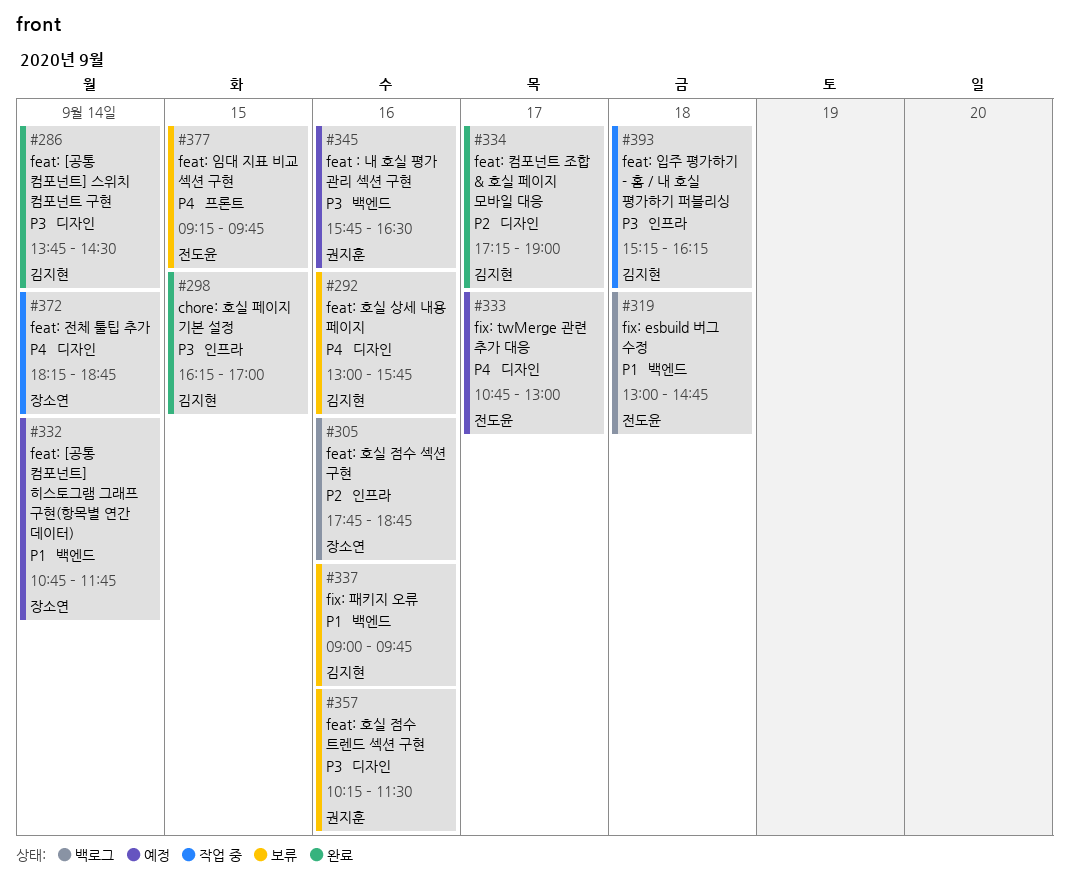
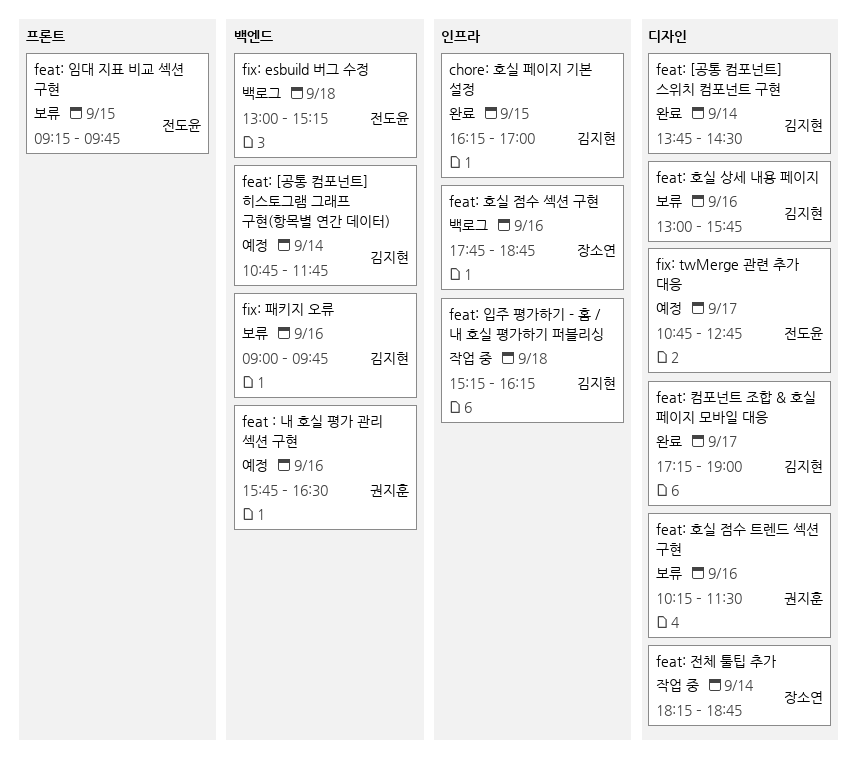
feat: [공통 컴포넌트] 히스토그램 그래프 구현(항목별 연간 데이터), owner: 장소연 -> 김지현
fix: esbuild 버그 수정, ends: 14:45 -> 15:15
fix: twMerge 관련 추가 대응, ends: 13:00 -> 12:45

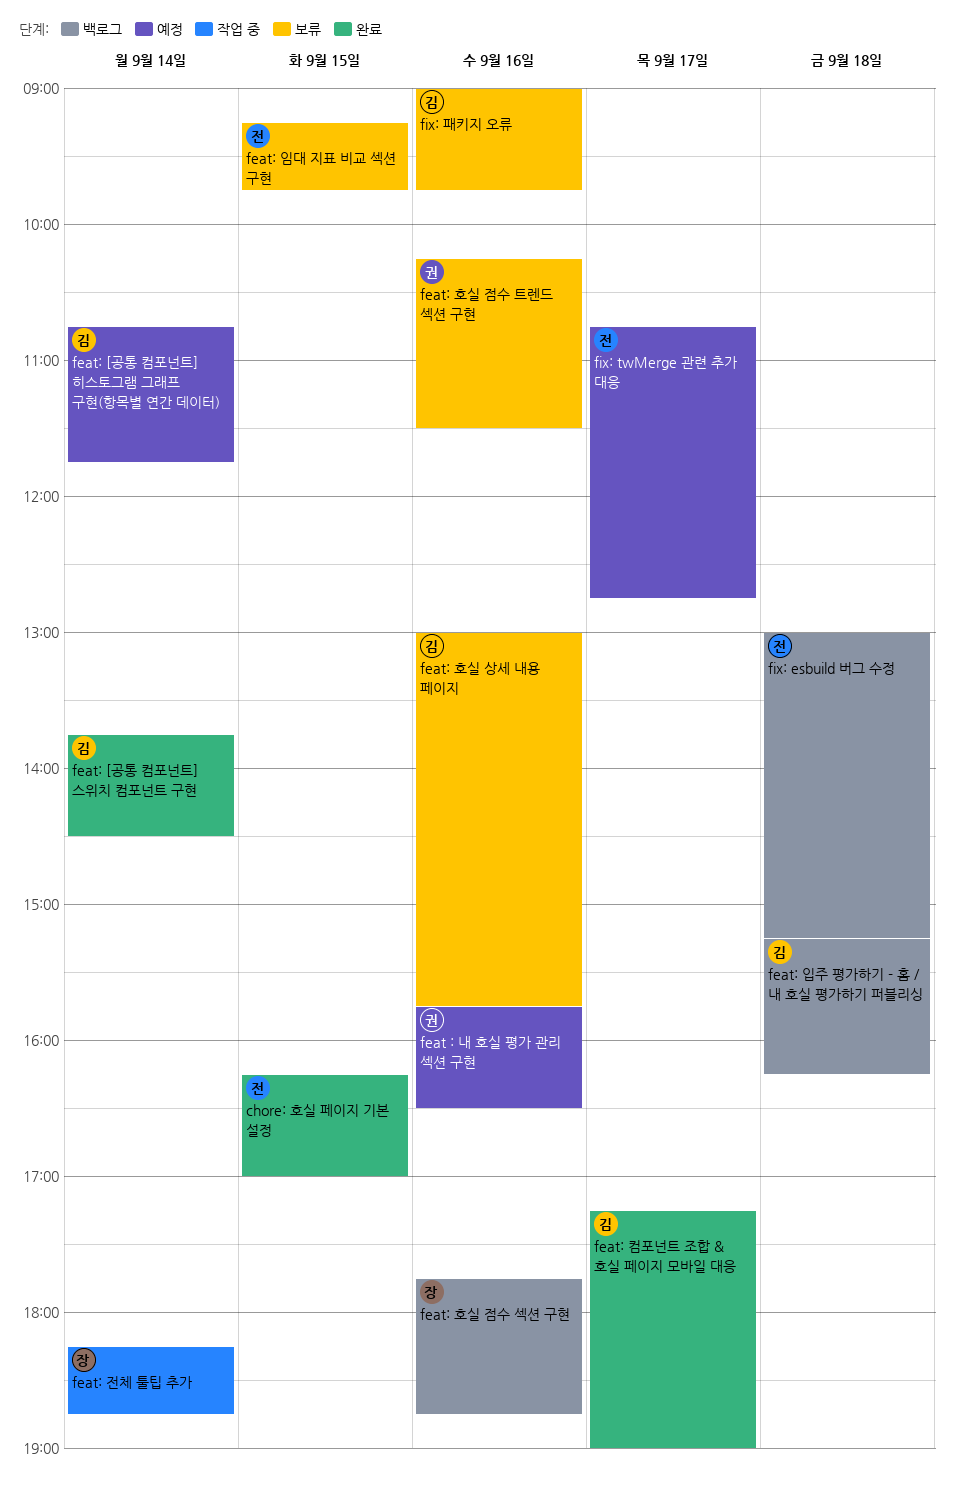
chore: 호실 페이지 기본 설정, owner: 김지현 -> 전도윤
feat: 입주 평가하기 - 홈 / 내 호실 평가하기 퍼블리싱, status: 작업 중 -> 백로그

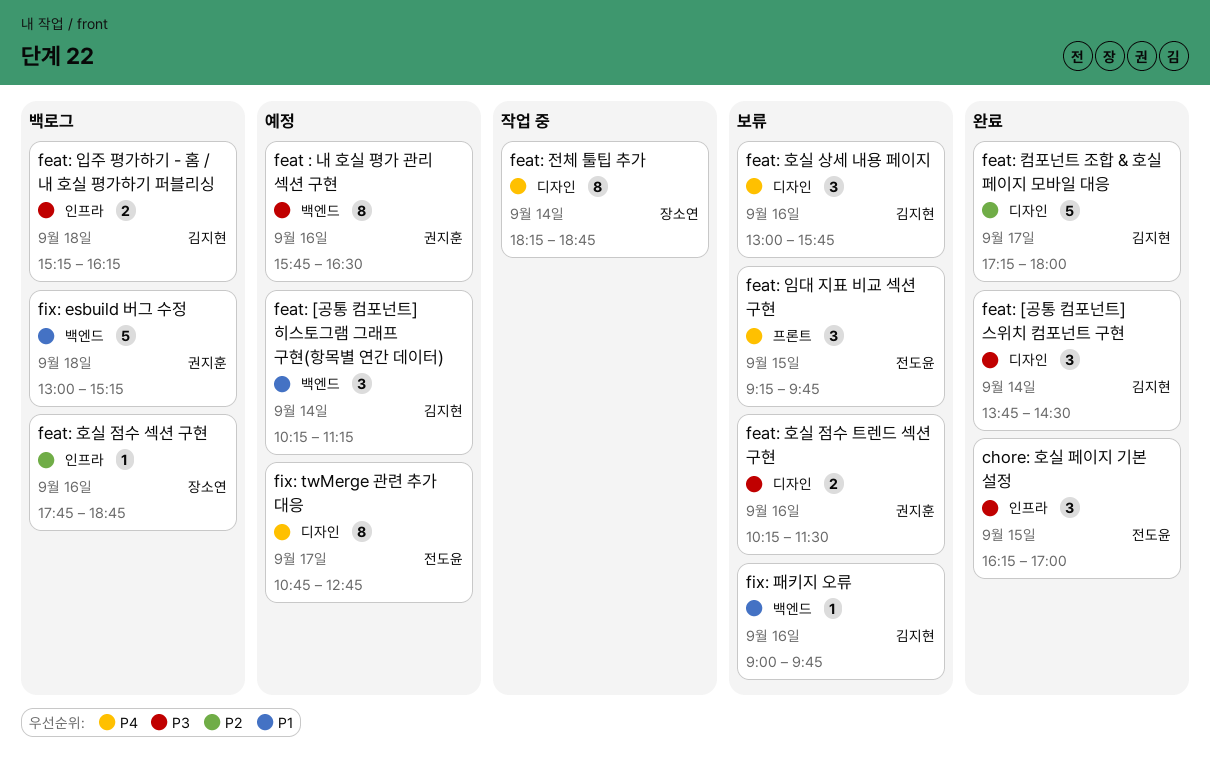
feat: [공통 컴포넌트] 히스토그램 그래프 구현(항목별 연간 데이터), begins: 10:45 -> 10:15
feat: [공통 컴포넌트] 히스토그램 그래프 구현(항목별 연간 데이터), ends: 11:45 -> 11:15
feat: 컴포넌트 조합 & 호실 페이지 모바일 대응, ends: 19:00 -> 18:00
fix: esbuild 버그 수정, owner: 전도윤 -> 권지훈

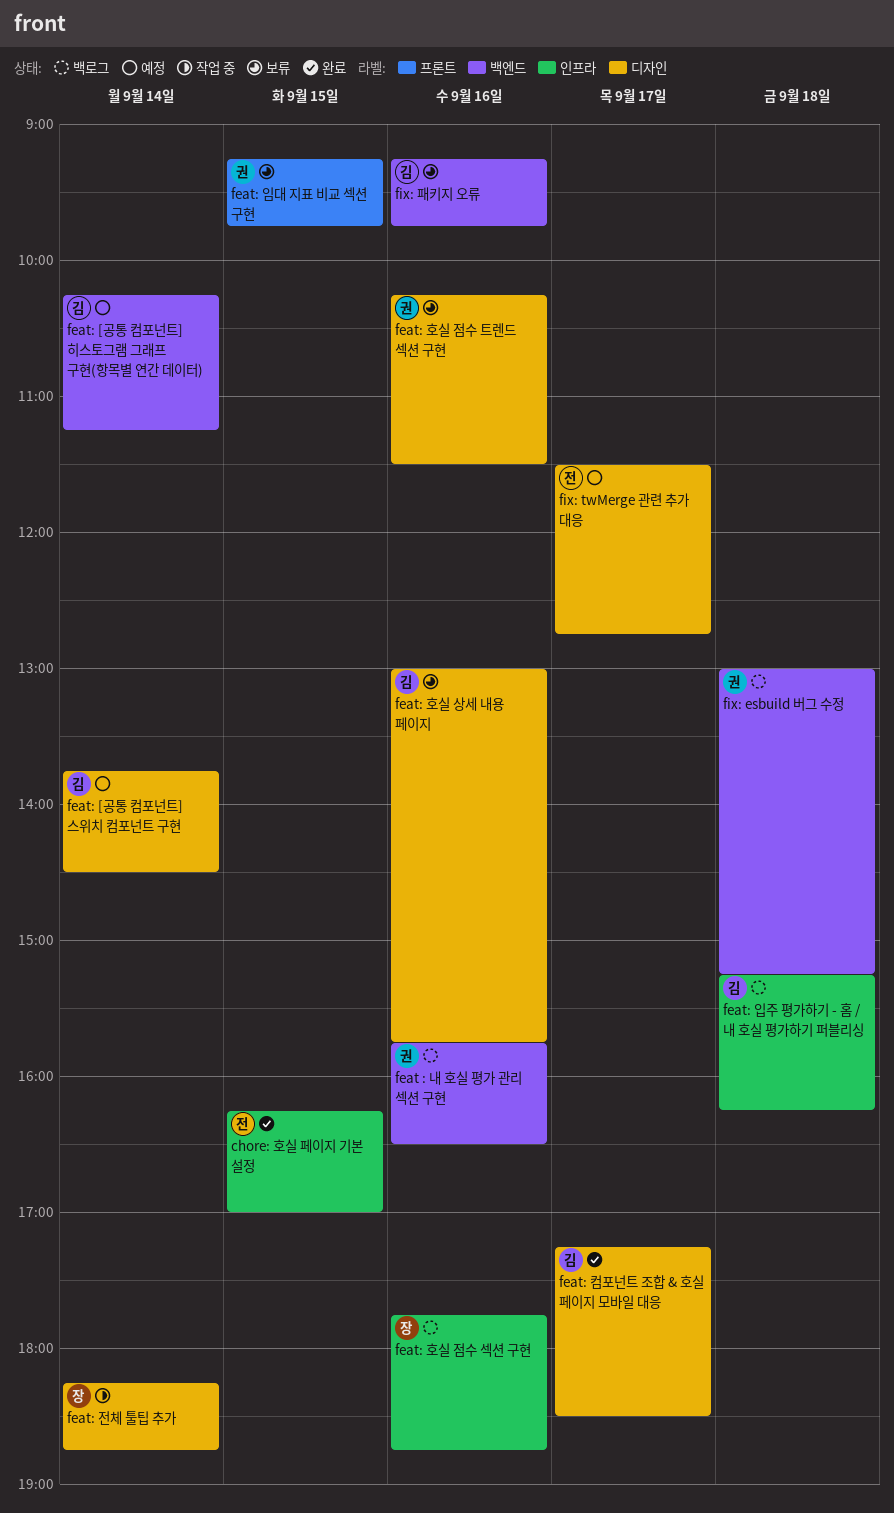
feat : 내 호실 평가 관리 섹션 구현, status: 예정 -> 백로그
feat: [공통 컴포넌트] 스위치 컴포넌트 구현, status: 완료 -> 예정
feat: 임대 지표 비교 섹션 구현, owner: 전도윤 -> 권지훈
feat: 컴포넌트 조합 & 호실 페이지 모바일 대응, ends: 18:00 -> 18:30
fix: twMerge 관련 추가 대응, begins: 10:45 -> 11:30
fix: 패키지 오류, begins: 09:00 -> 09:15

